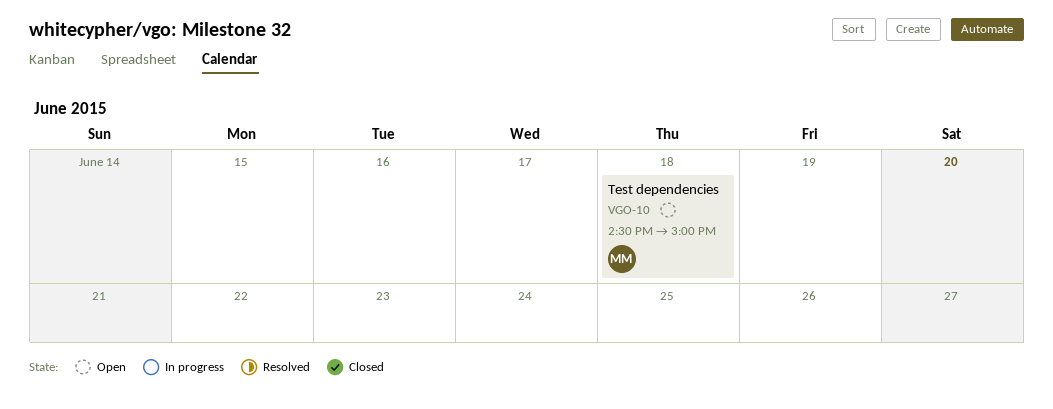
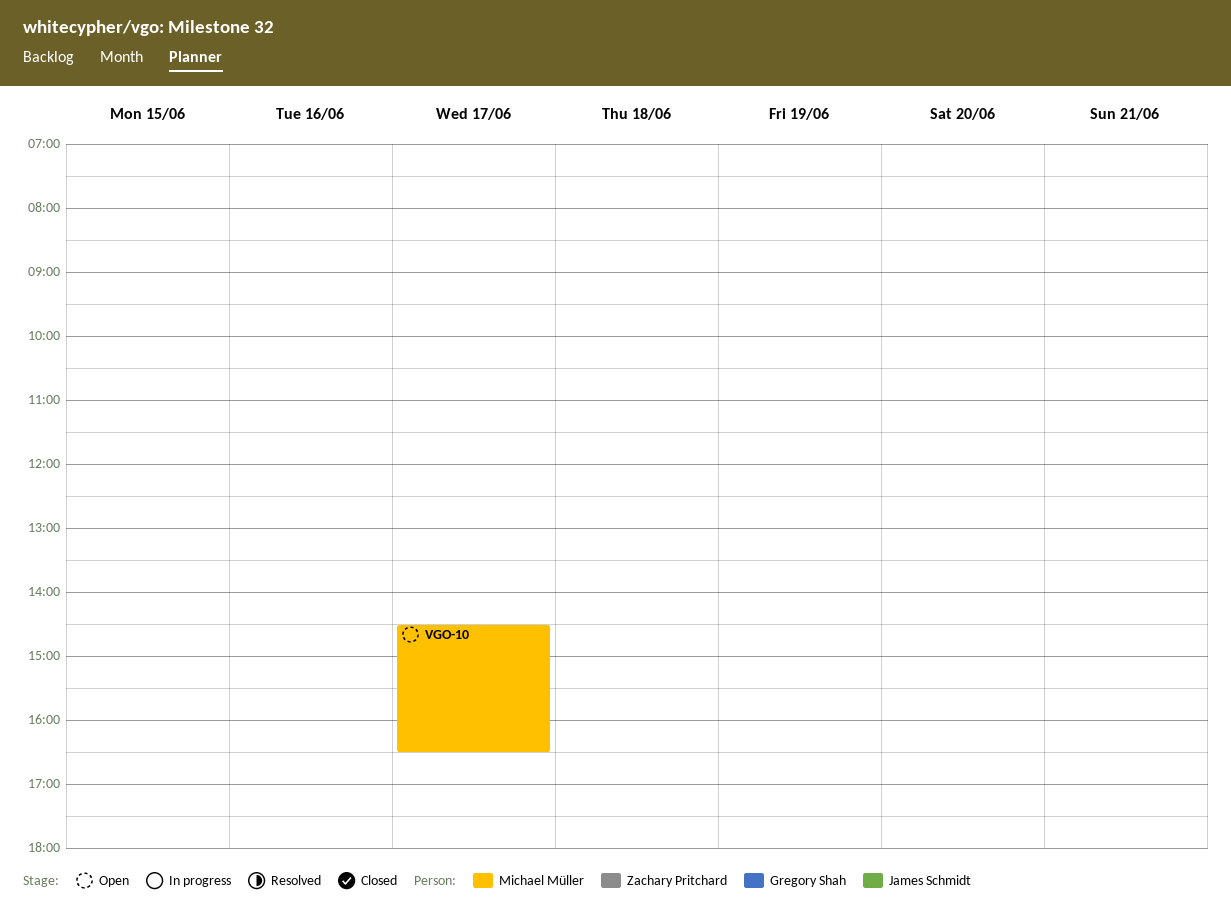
VGO-10, day: Jun 18 -> Jun 17
VGO-10, ends: 15:00 -> 16:30

